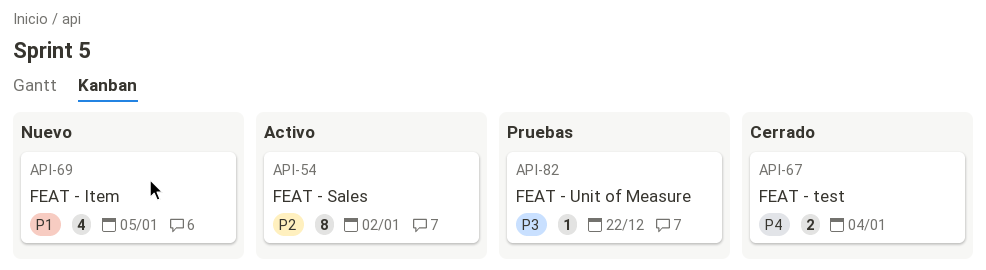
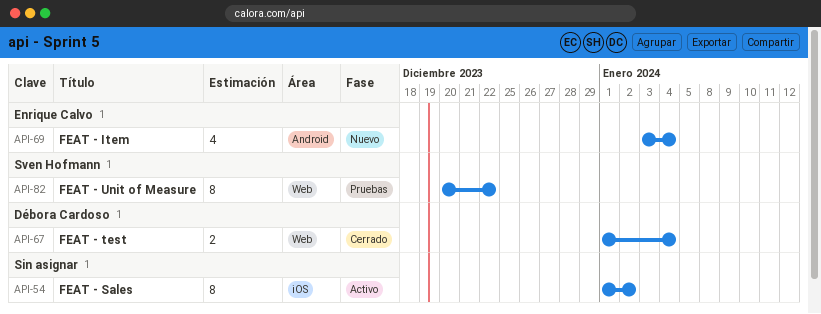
API-69, due: Jan 5 -> Jan 4
API-82, estimate: 1 -> 8

